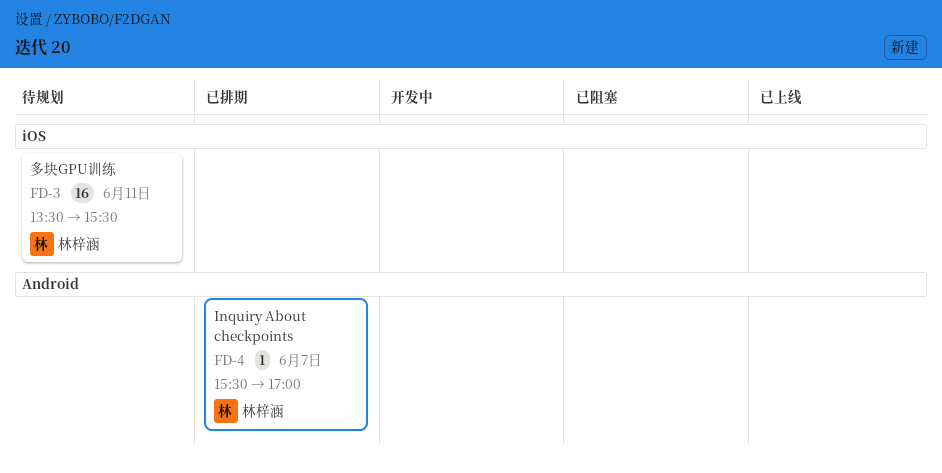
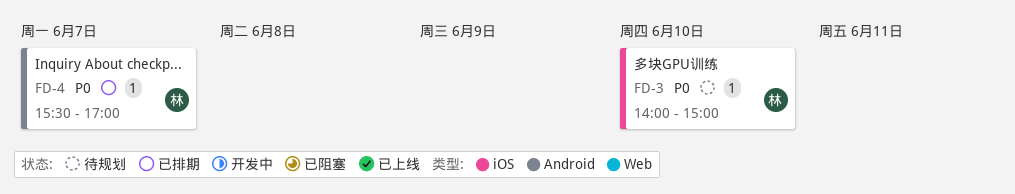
FD-3, estimate: 16 -> 1
FD-3, day: Jun 11 -> Jun 10
FD-3, begins: 13:30 -> 14:00
FD-3, ends: 15:30 -> 15:00

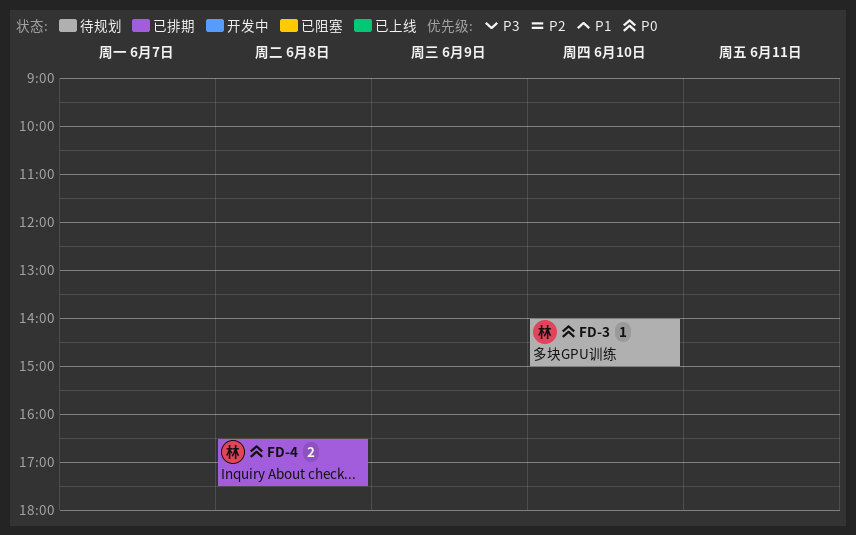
FD-4, estimate: 1 -> 2
FD-4, day: Jun 7 -> Jun 8
FD-4, begins: 15:30 -> 16:30
FD-4, ends: 17:00 -> 17:30

